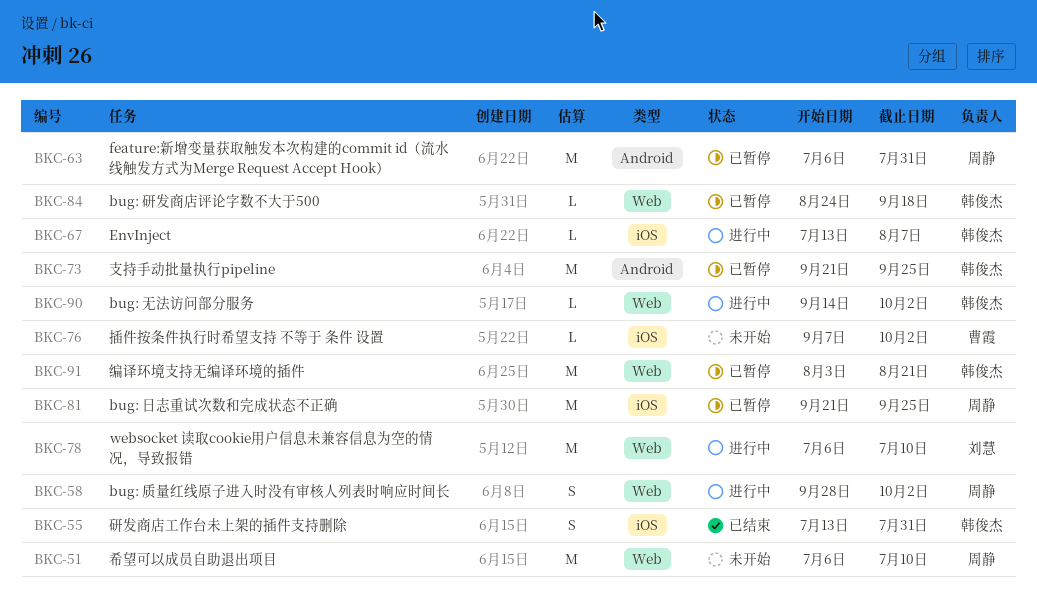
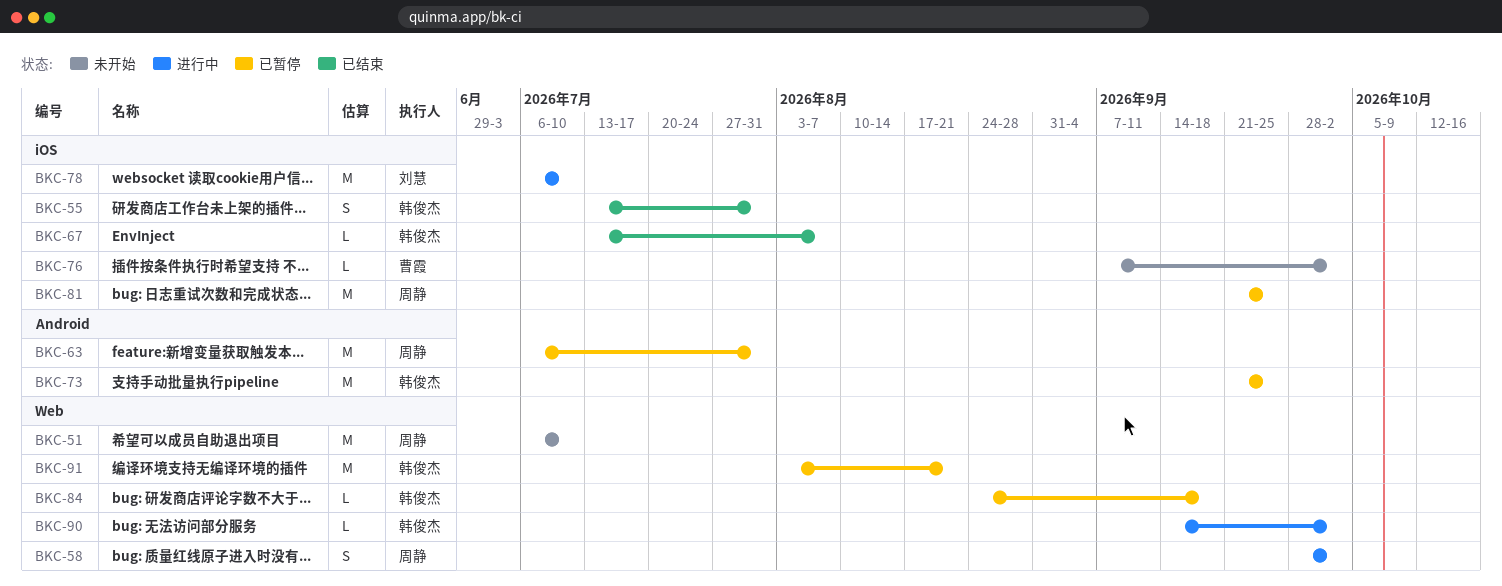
BKC-67, status: 进行中 -> 已结束
BKC-78, label: Web -> iOS

